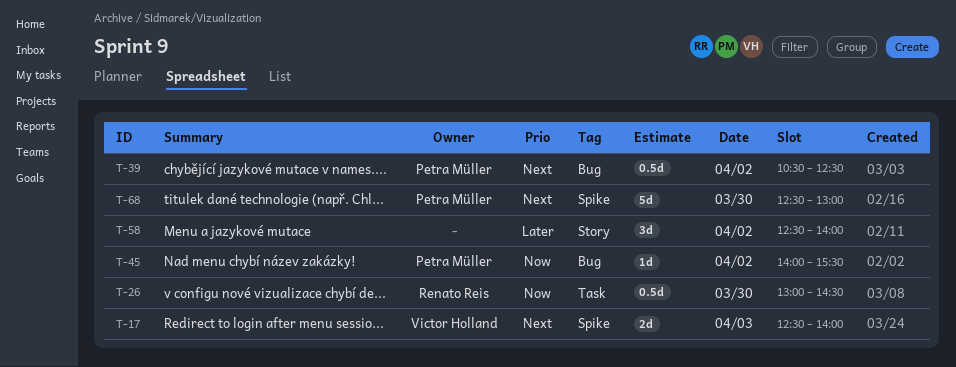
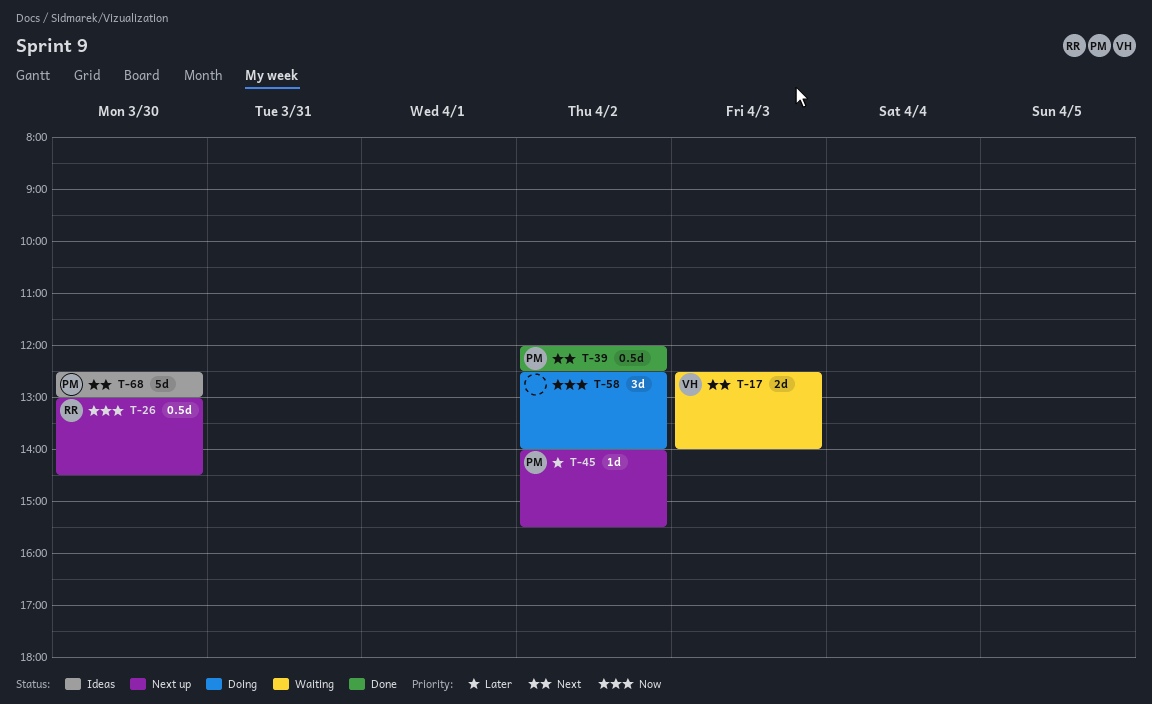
T-39, begins: 10:30 -> 12:00
T-45, priority: Now -> Later
T-58, priority: Later -> Now

